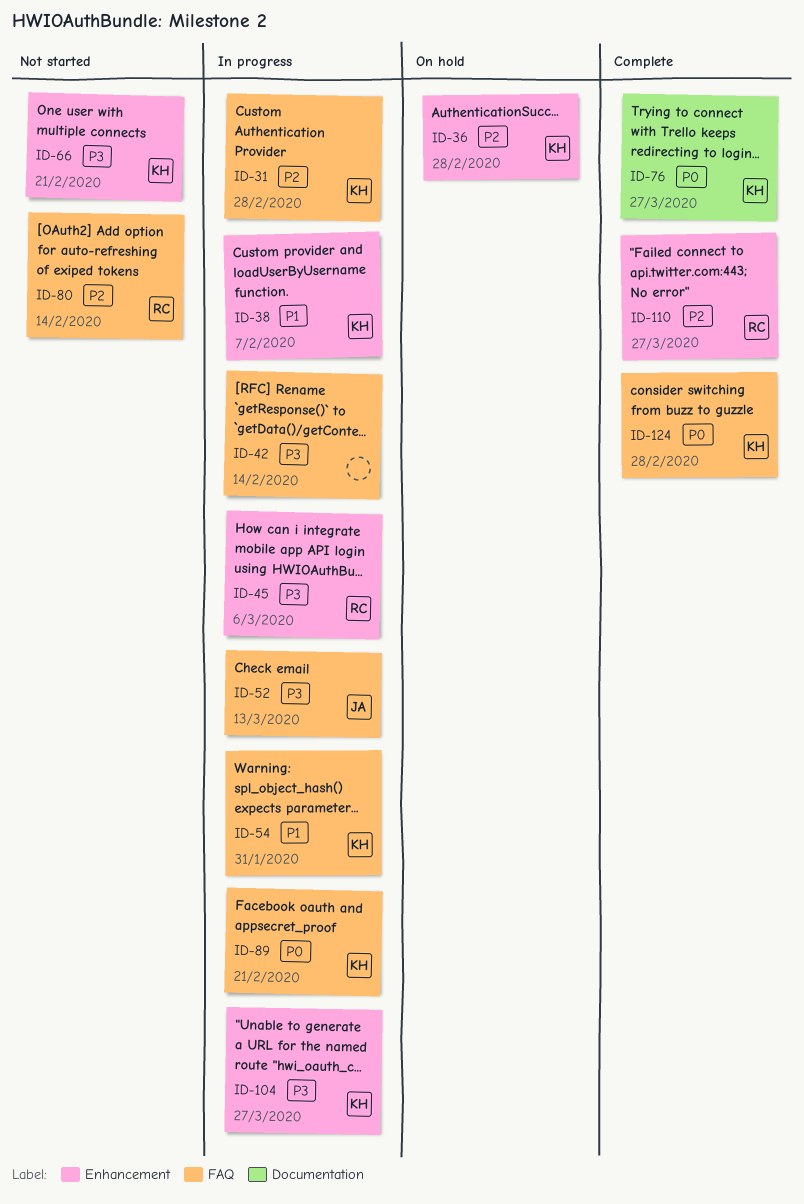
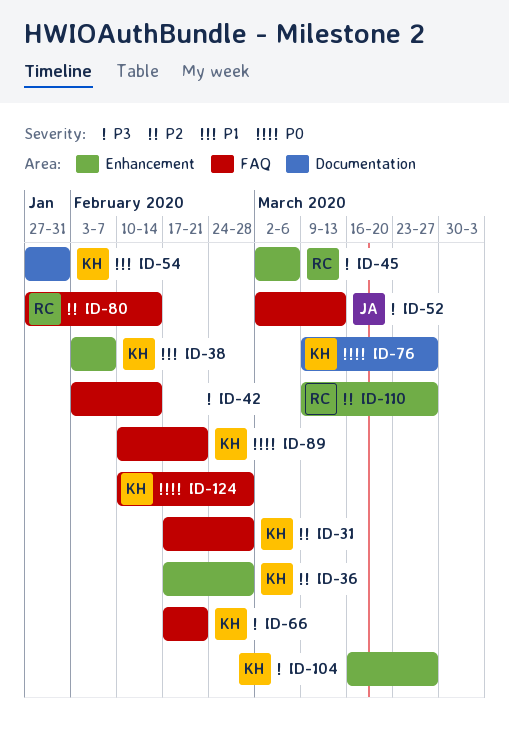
ID-54, label: FAQ -> Documentation
ID-66, label: Enhancement -> FAQ

